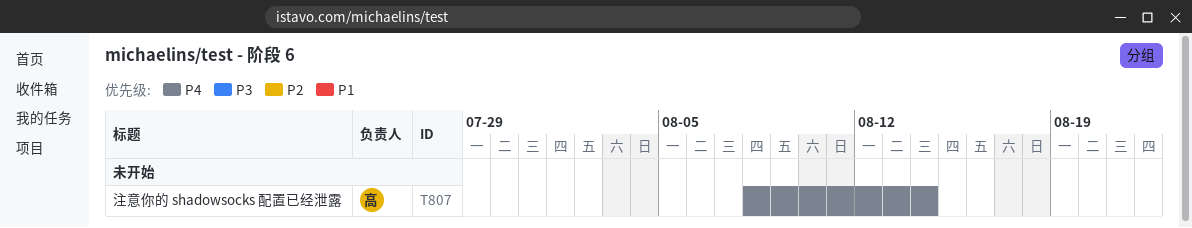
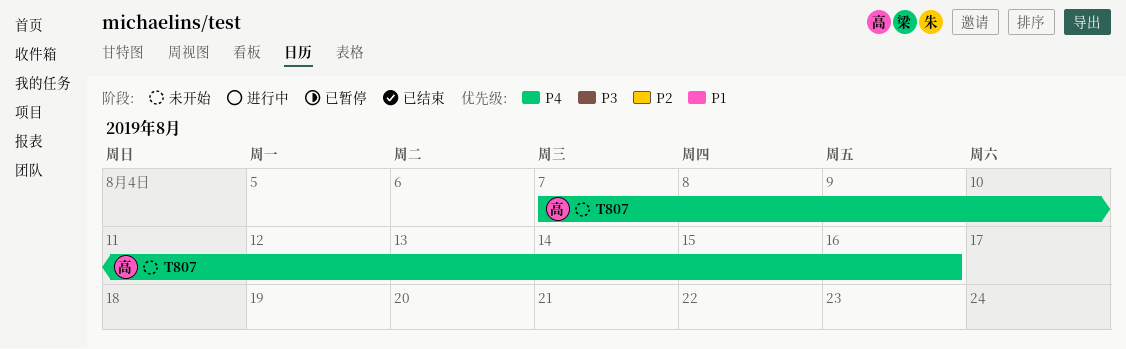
T807, start: Aug 8 -> Aug 7
T807, due: Aug 14 -> Aug 16

